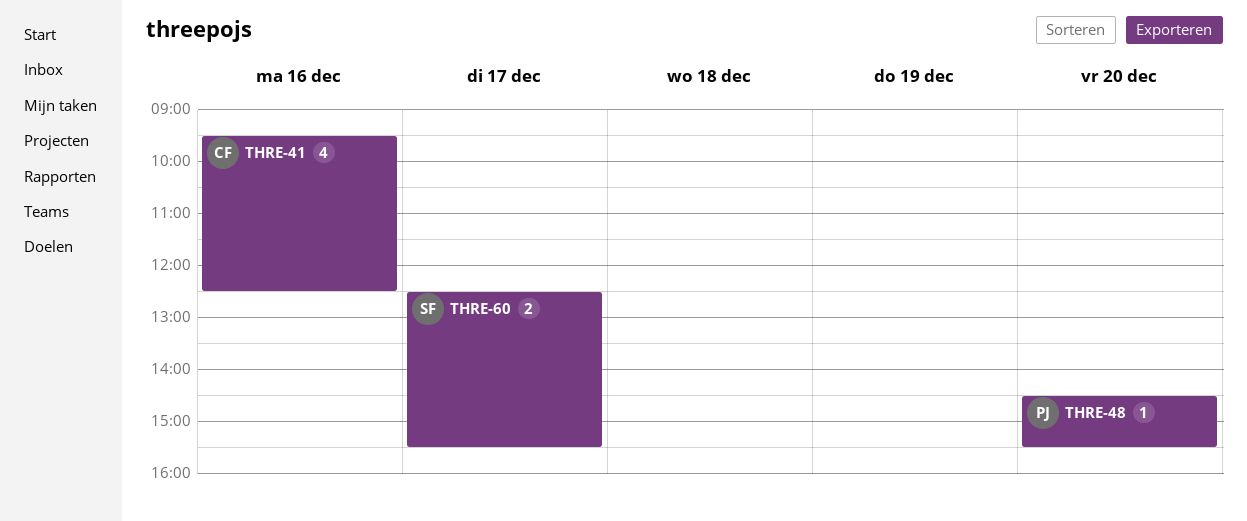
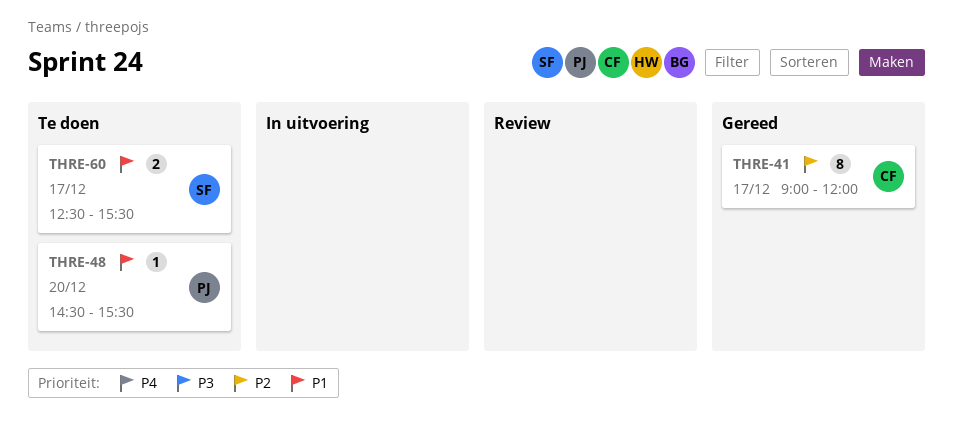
THRE-41, estimate: 4 -> 8
THRE-41, day: Dec 16 -> Dec 17
THRE-41, begins: 09:30 -> 09:00
THRE-41, ends: 12:30 -> 12:00

